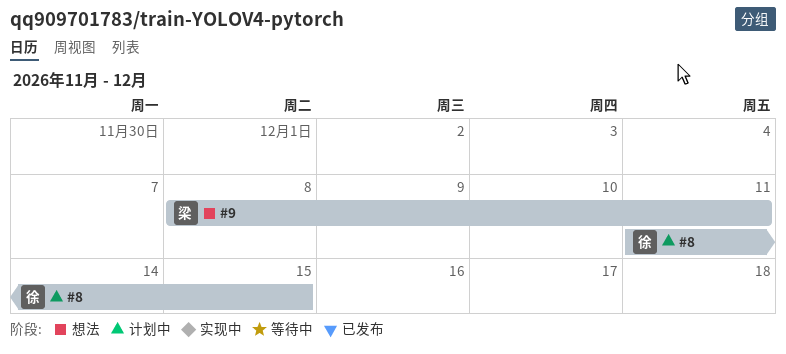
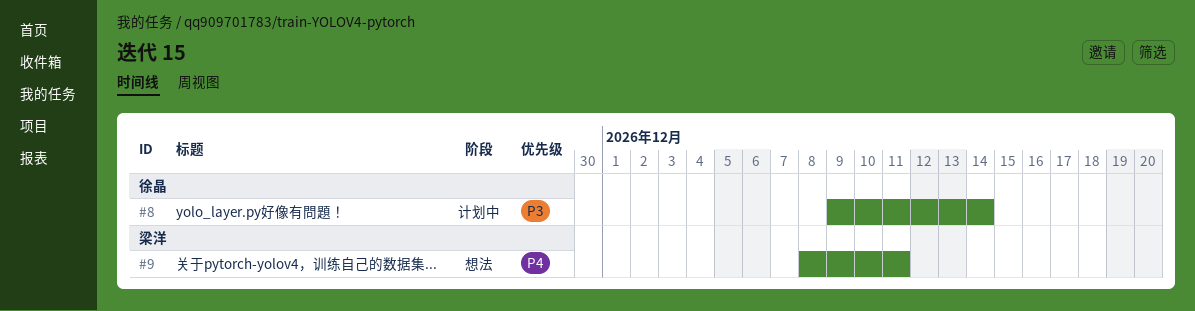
#8, start: Dec 11 -> Dec 9
#8, due: Dec 15 -> Dec 14

